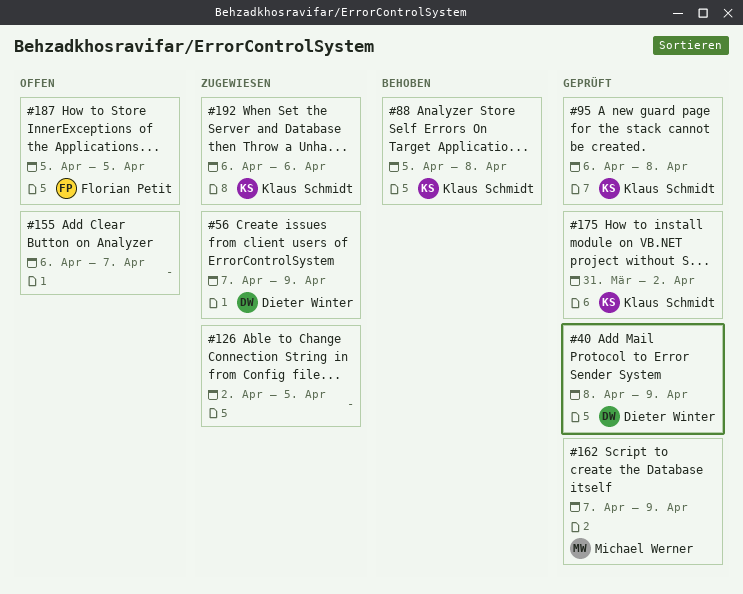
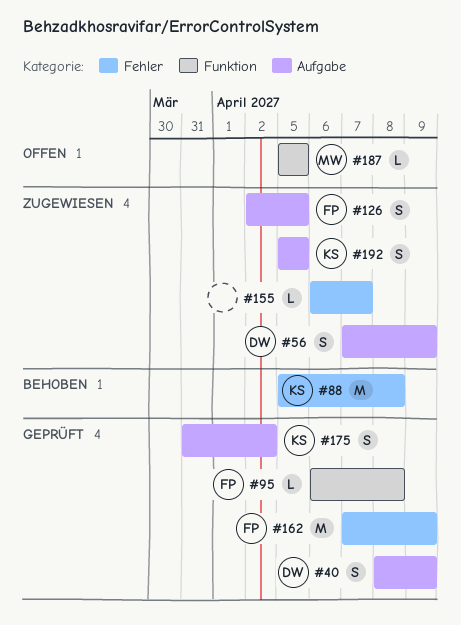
#95, owner: Klaus Schmidt -> Florian Petit
#126, owner: none -> Florian Petit
#155, status: Offen -> Zugewiesen
#162, owner: Michael Werner -> Florian Petit
#187, owner: Florian Petit -> Michael Werner
#192, start: Apr 6 -> Apr 5
#192, due: Apr 6 -> Apr 5

